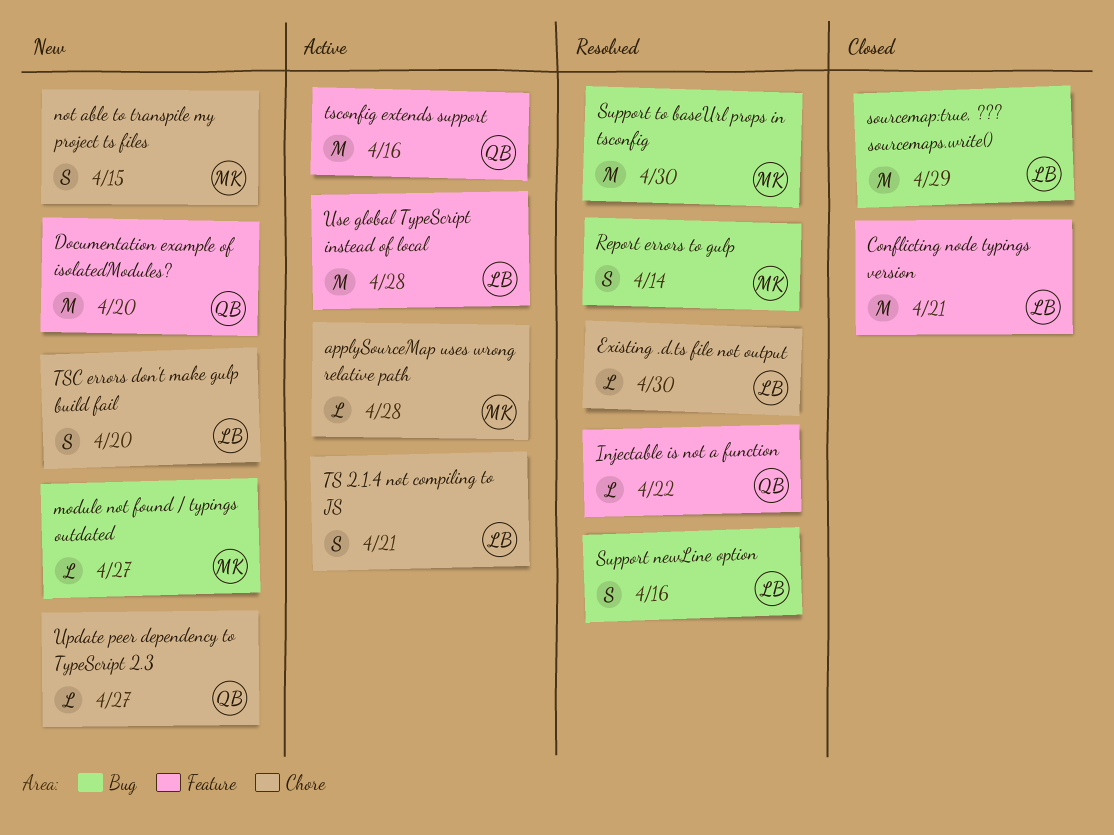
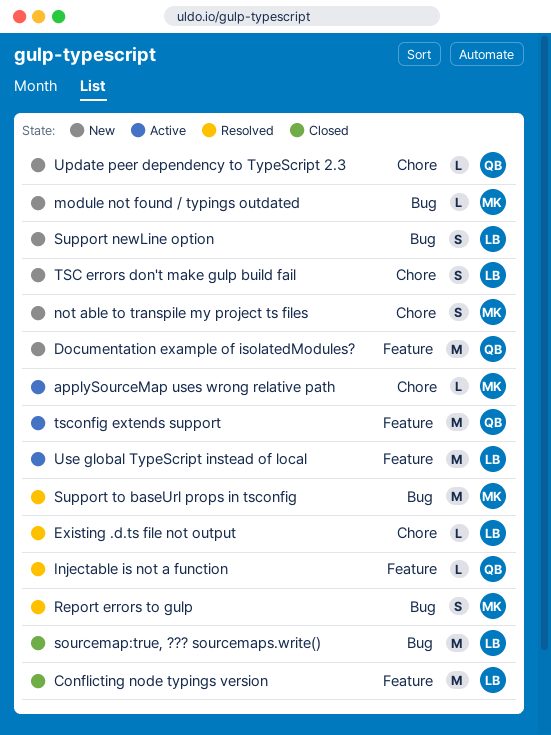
Support newLine option, status: Resolved -> New
TS 2.1.4 not compiling to JS: present -> none

